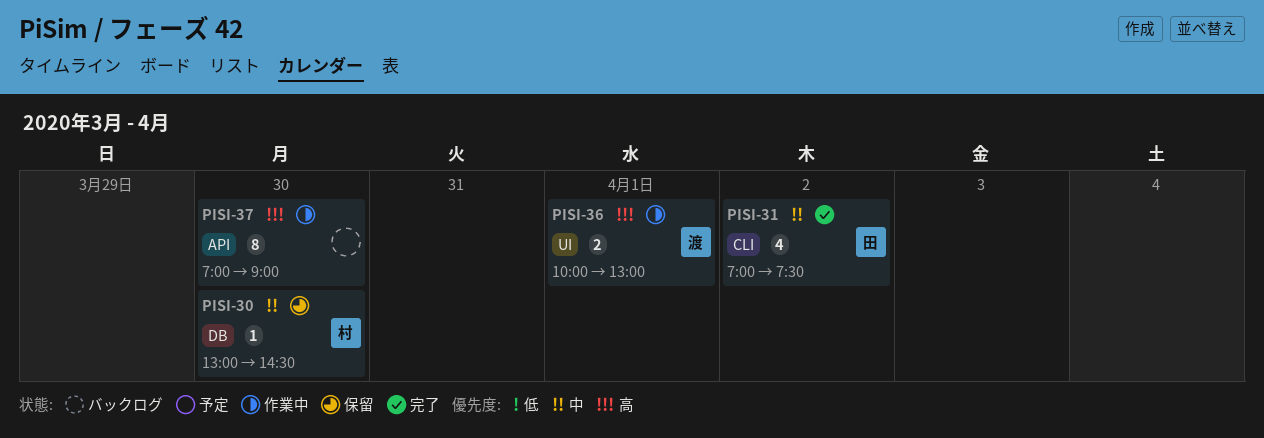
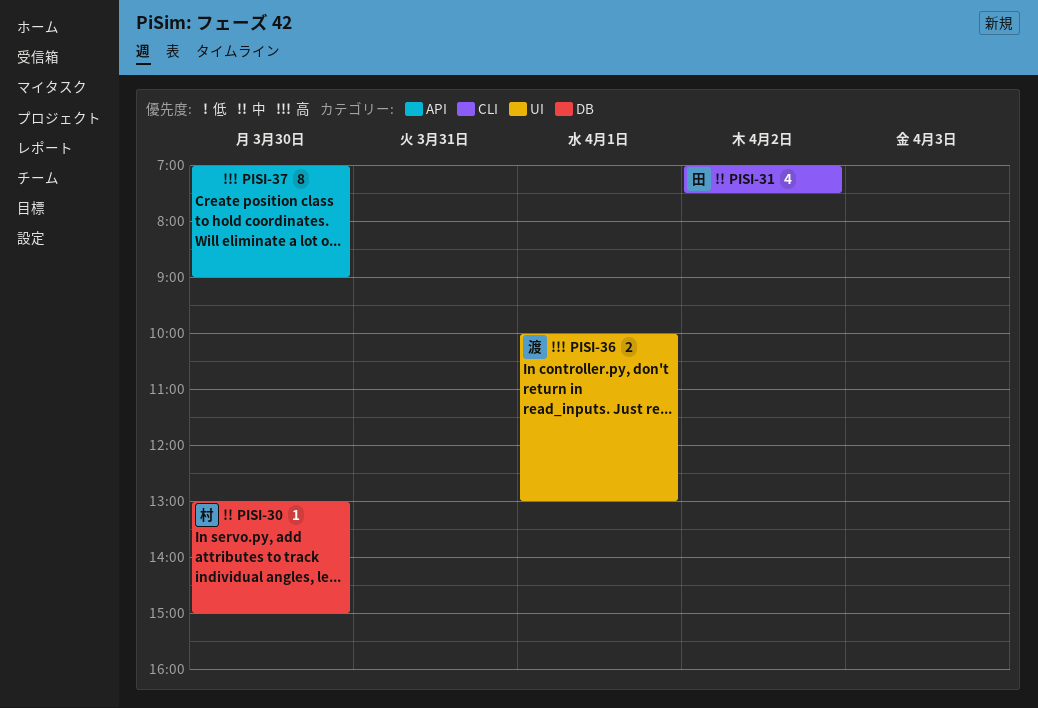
PISI-30, ends: 14:30 -> 15:00

